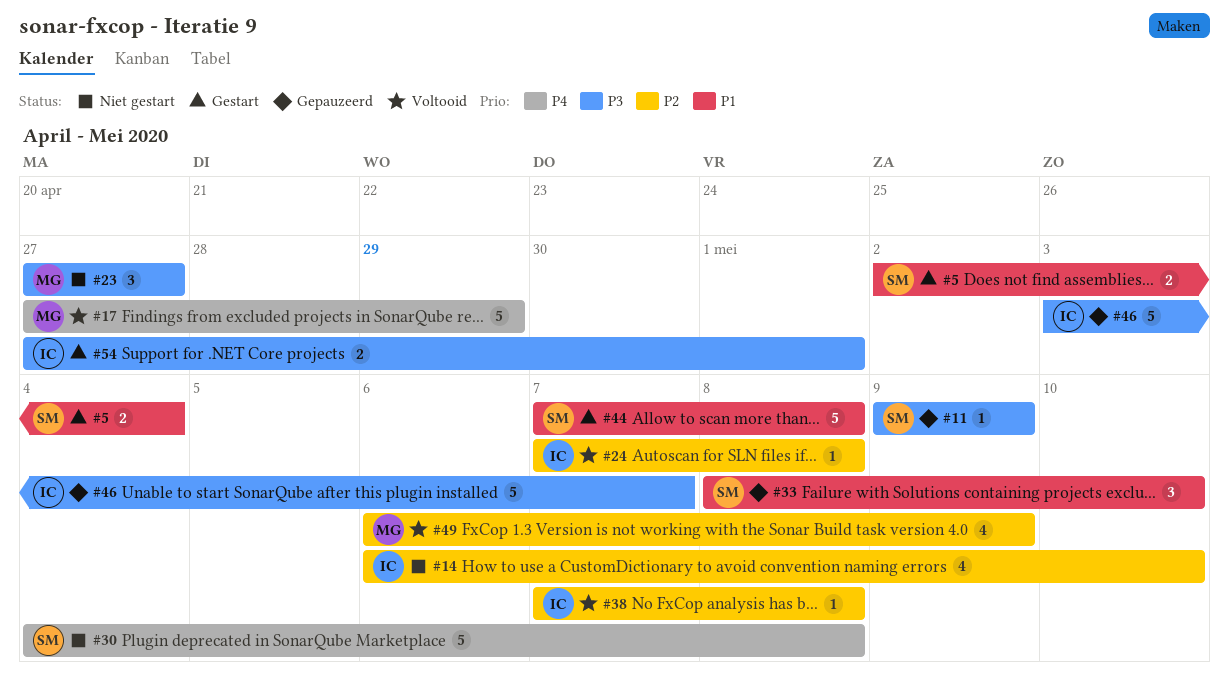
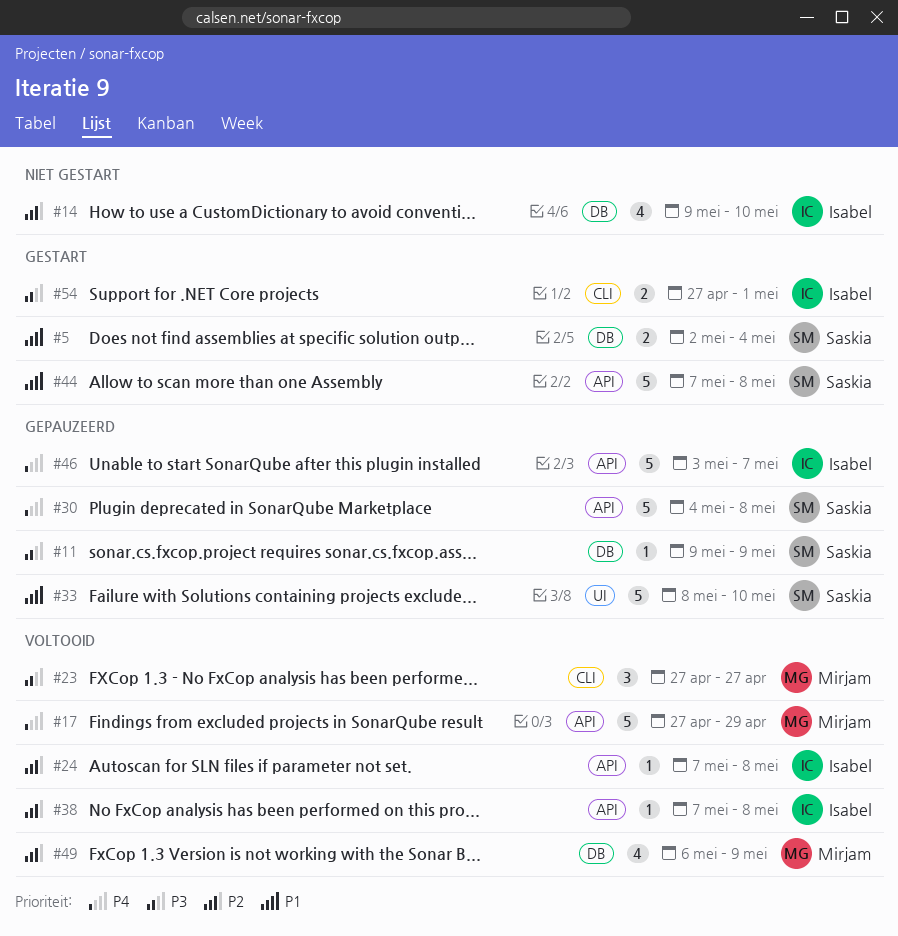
#14, start: May 6 -> May 9
#23, status: Niet gestart -> Voltooid
#30, status: Niet gestart -> Gepauzeerd
#33, estimate: 3 -> 5
#46, priority: P3 -> P4

